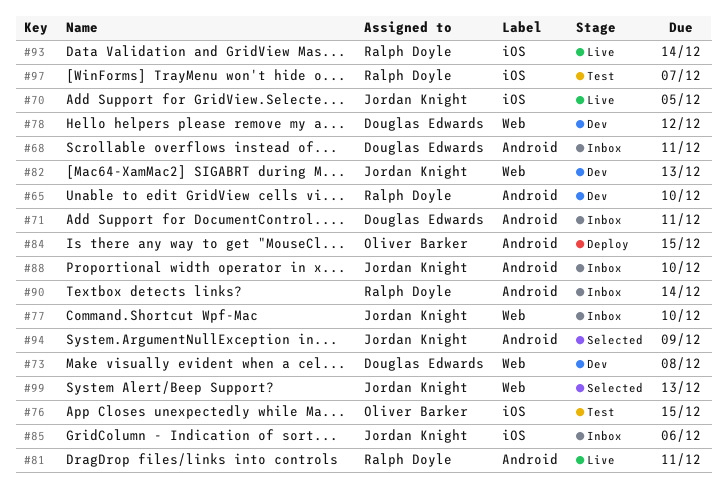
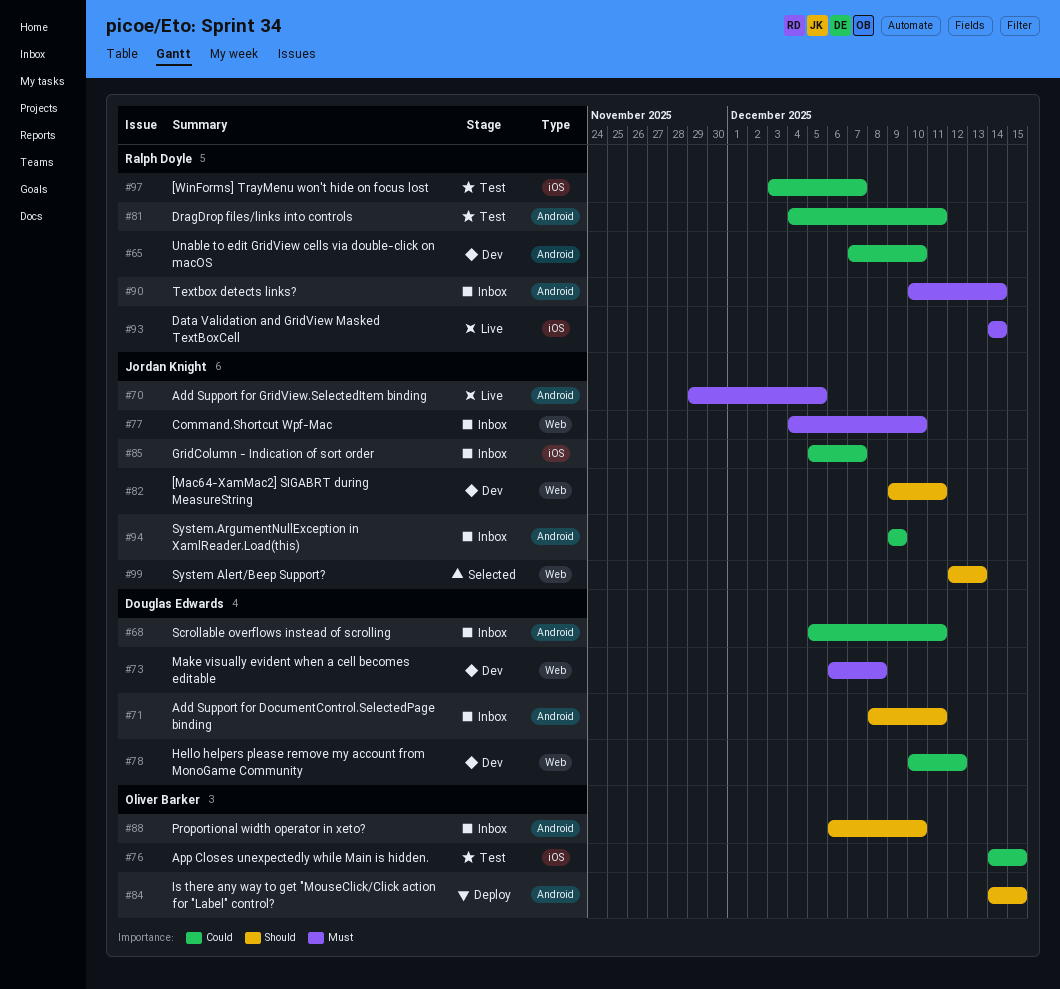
#70, label: iOS -> Android
#81, status: Live -> Test
#82, due: Dec 13 -> Dec 11
#85, due: Dec 6 -> Dec 7
#88, owner: Jordan Knight -> Oliver Barker
#94, status: Selected -> Inbox

